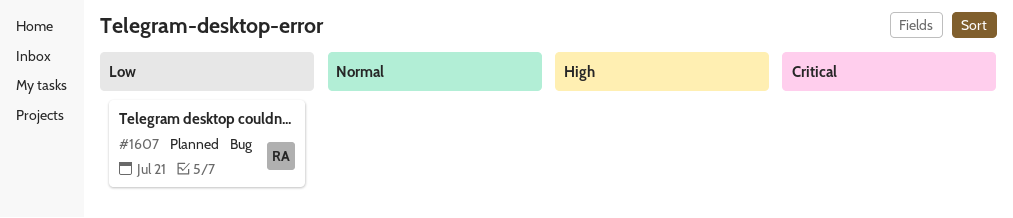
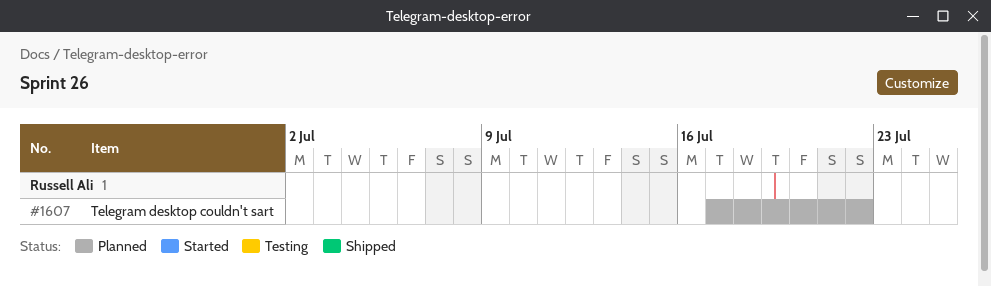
#1607, due: Jul 21 -> Jul 22

